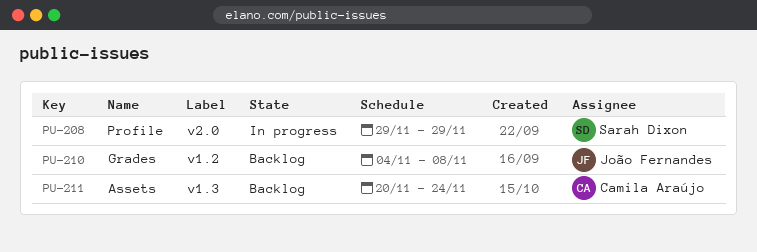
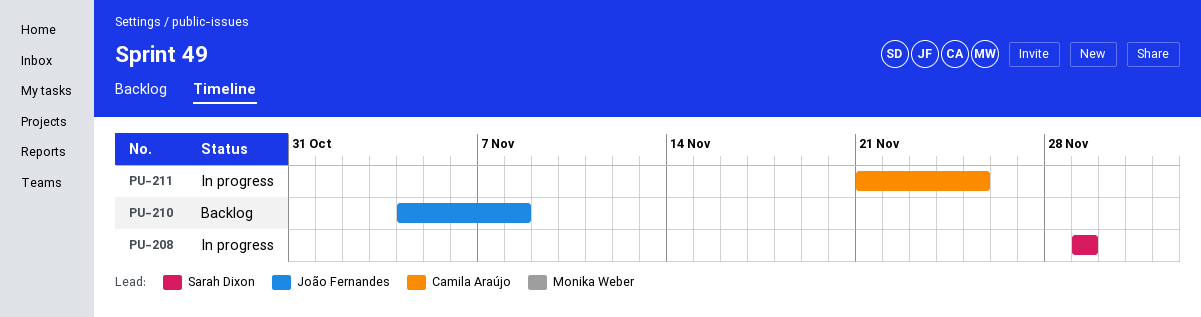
PU-211, status: Backlog -> In progress
PU-211, start: Nov 20 -> Nov 21
PU-211, due: Nov 24 -> Nov 25

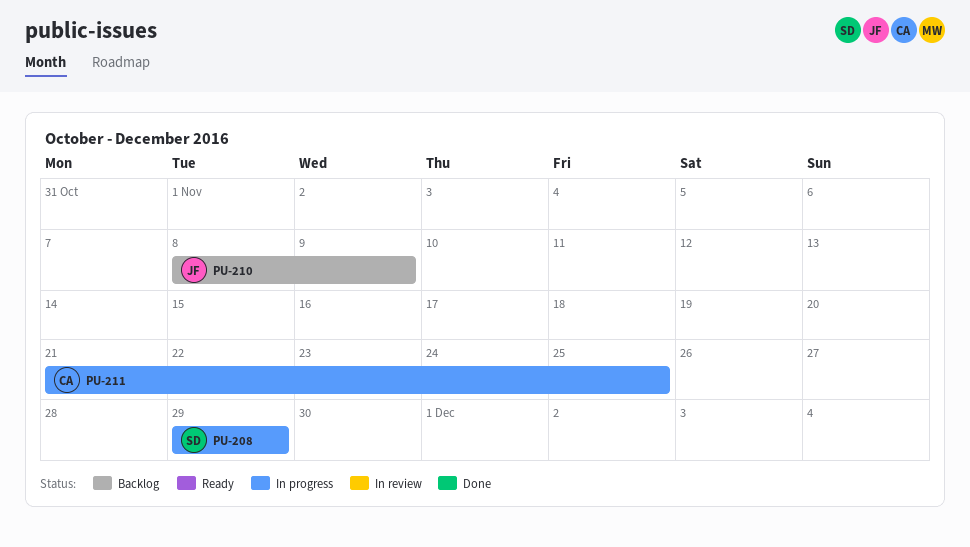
PU-210, start: Nov 4 -> Nov 8
PU-210, due: Nov 8 -> Nov 9

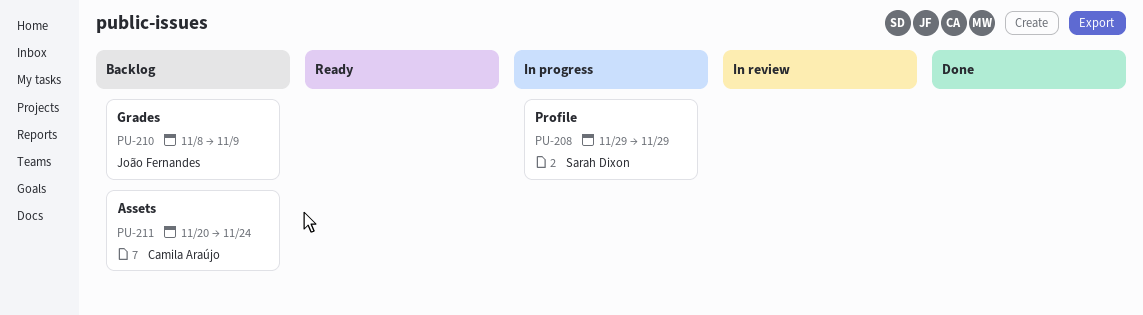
PU-211, status: In progress -> Backlog
PU-211, start: Nov 21 -> Nov 20
PU-211, due: Nov 25 -> Nov 24

